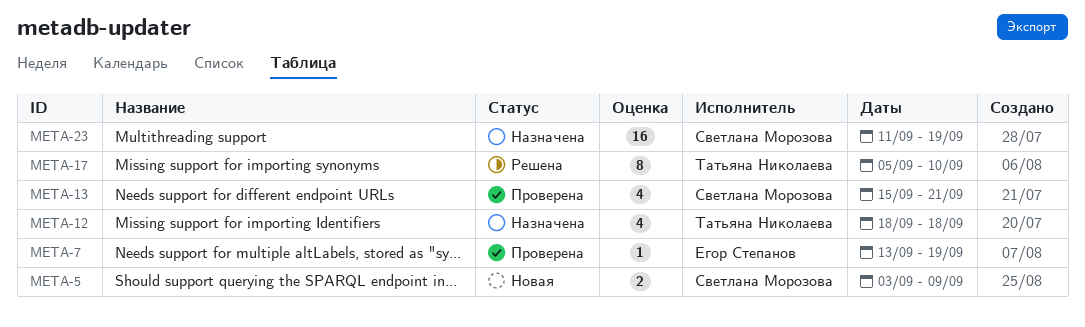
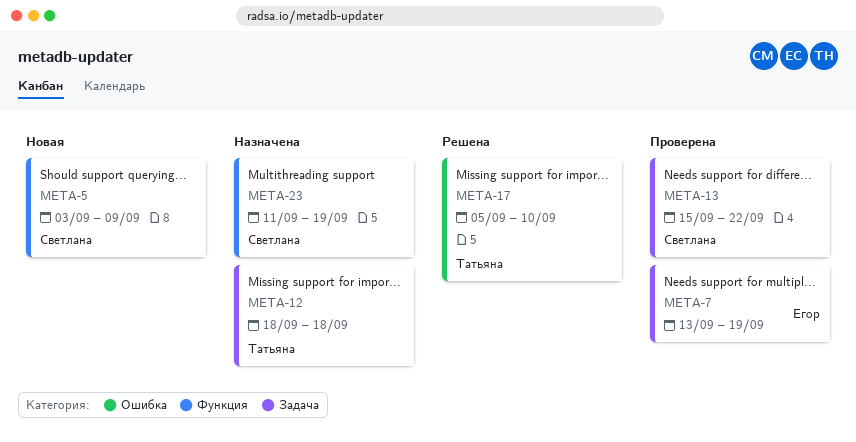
META-13, due: Sep 21 -> Sep 22

